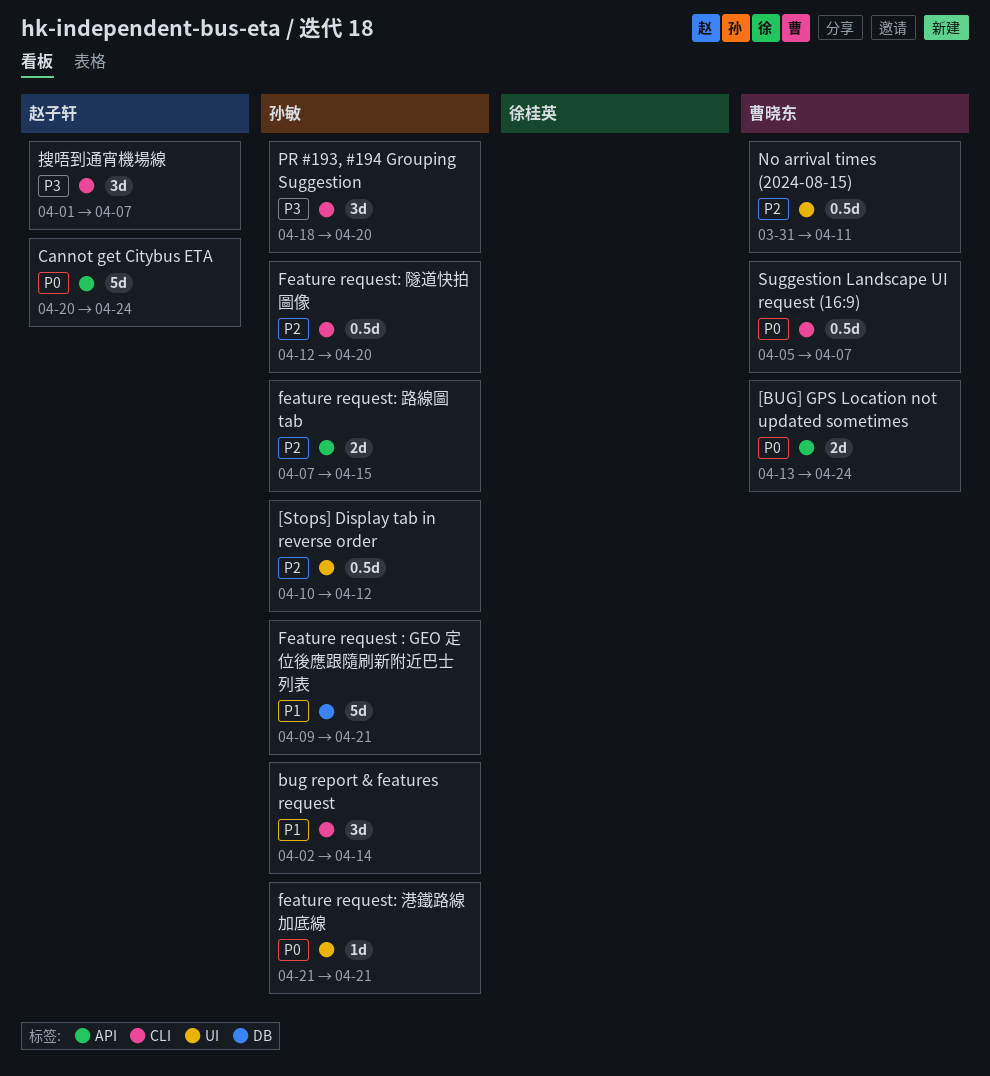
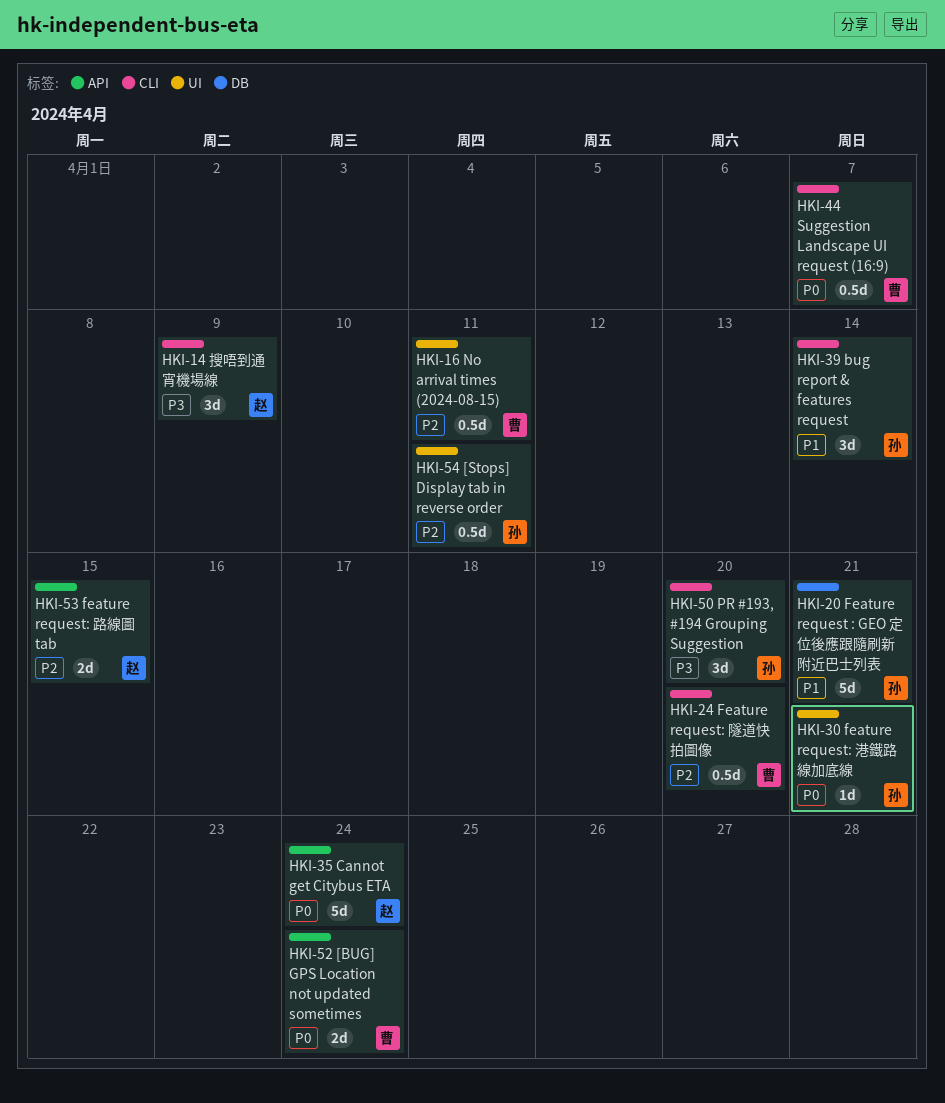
[Stops] Display tab in reverse order, due: Apr 12 -> Apr 11
feature request: 路線圖 tab, owner: 孙敏 -> 赵子轩
Feature request: 隧道快拍圖像, owner: 孙敏 -> 曹晓东
搜唔到通宵機場線, due: Apr 7 -> Apr 9

